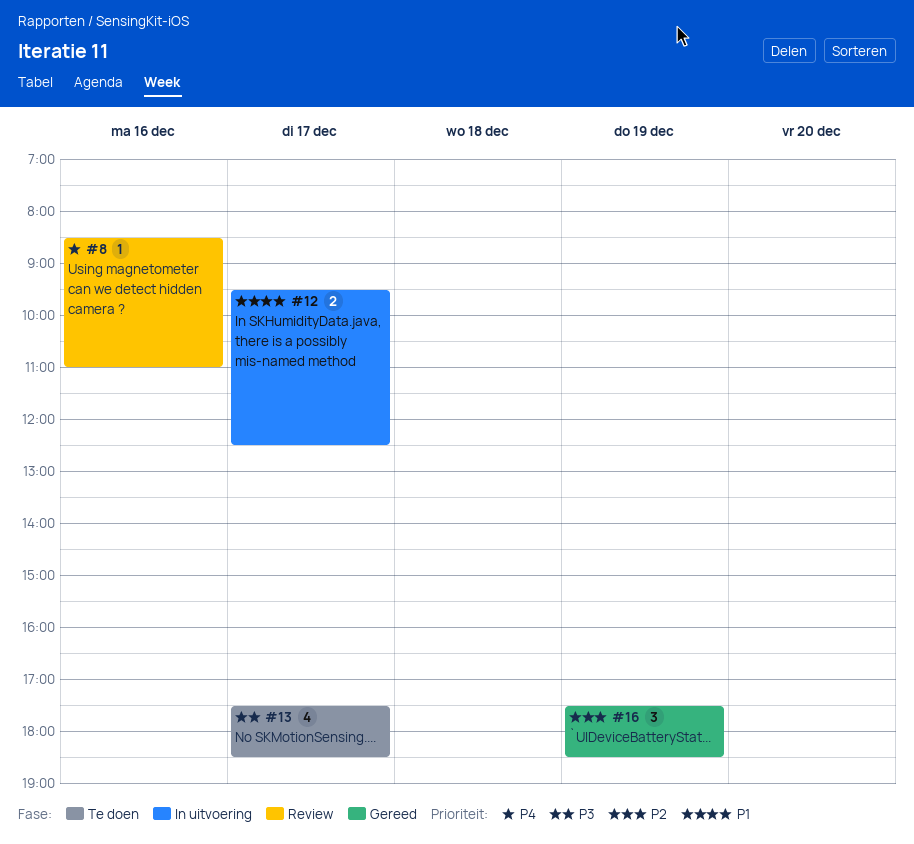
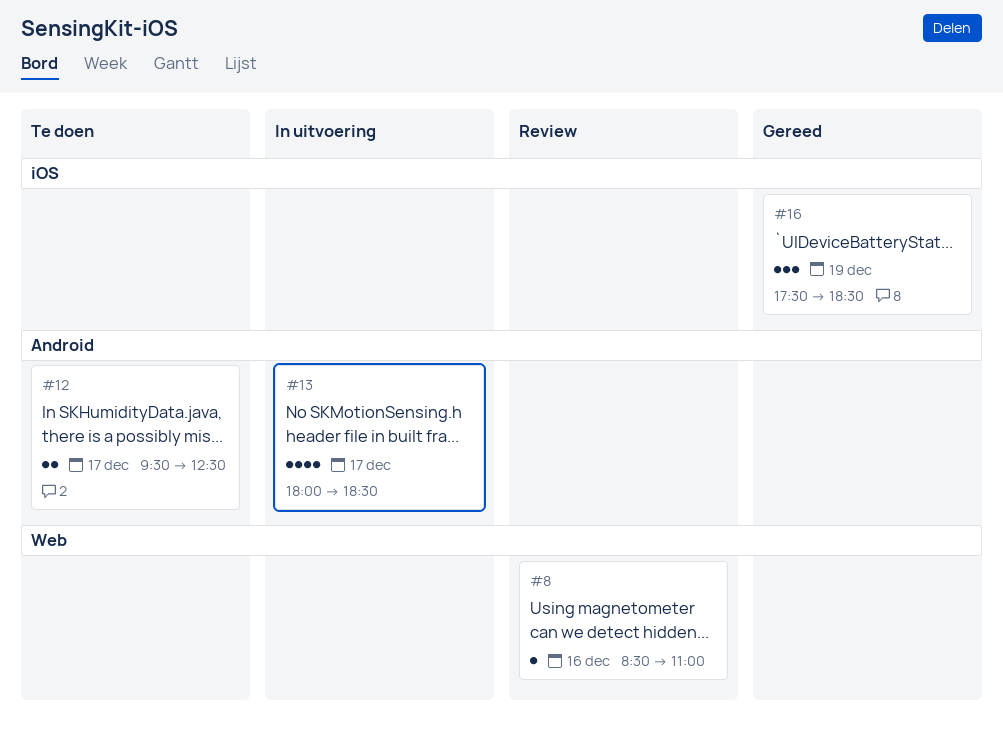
#12, status: In uitvoering -> Te doen
#13, status: Te doen -> In uitvoering
#13, begins: 17:30 -> 18:00

